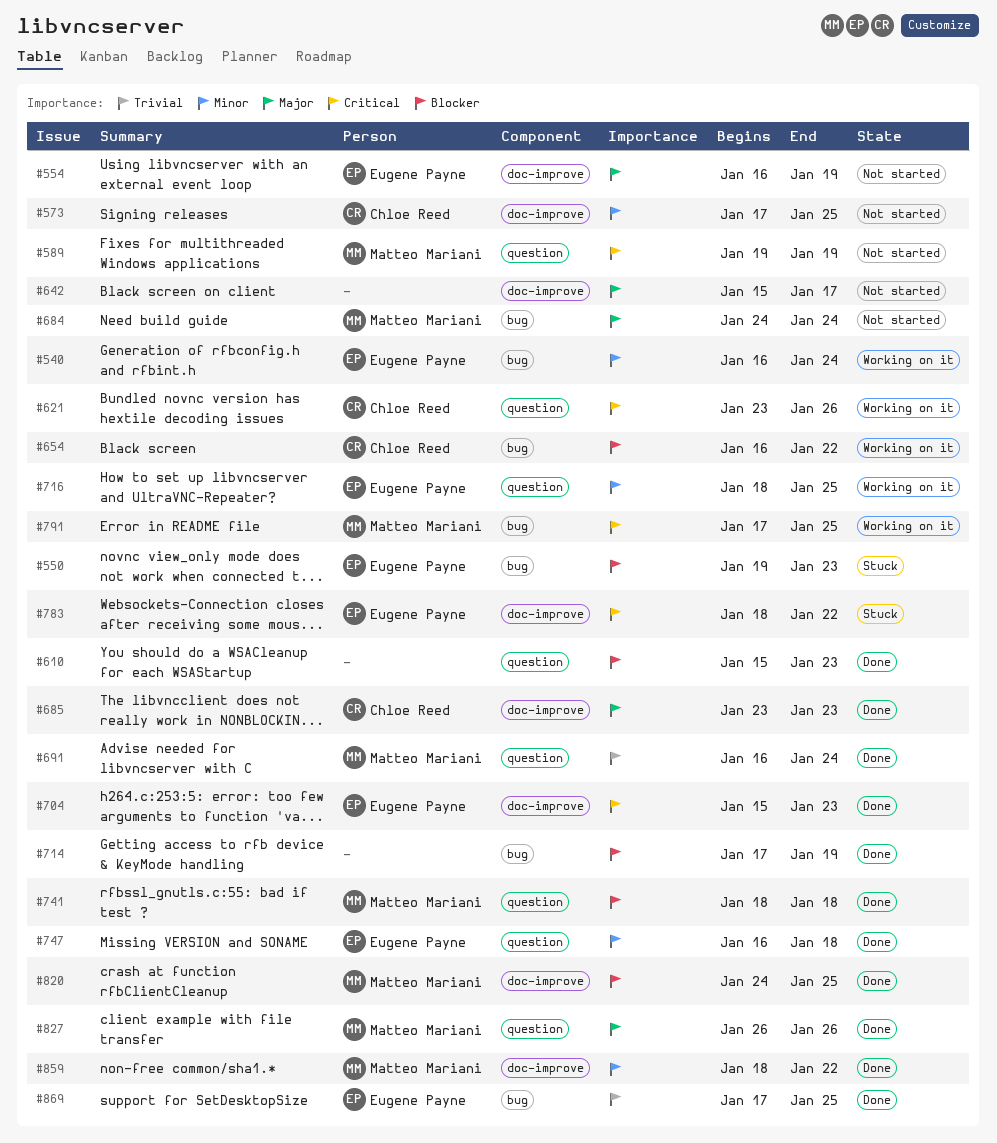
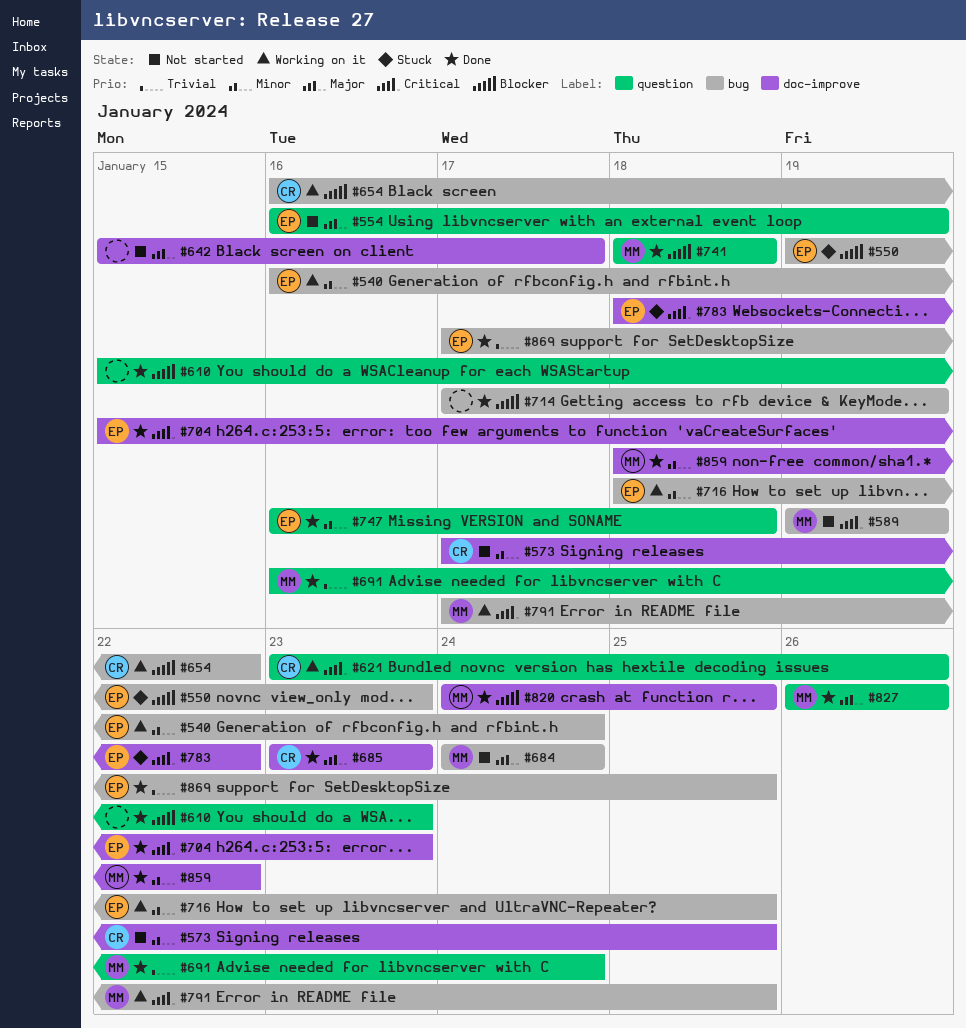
#554, label: doc-improve -> question
#589, label: question -> bug
#716, label: question -> bug

